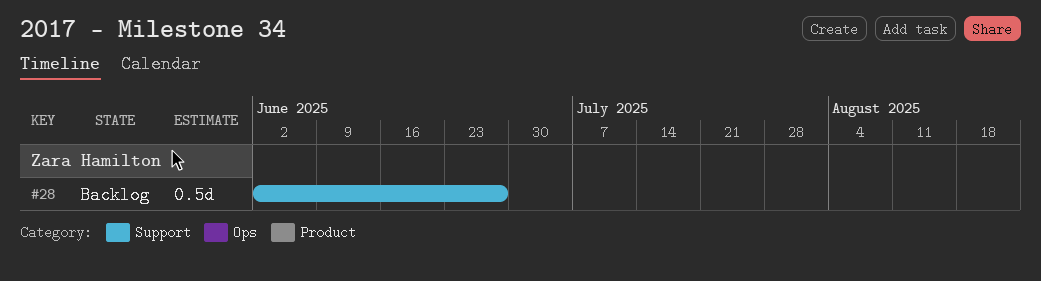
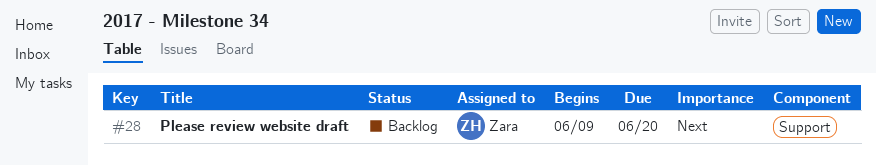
#28, start: Jun 2 -> Jun 9
#28, due: Jun 27 -> Jun 20

